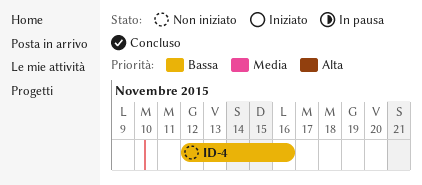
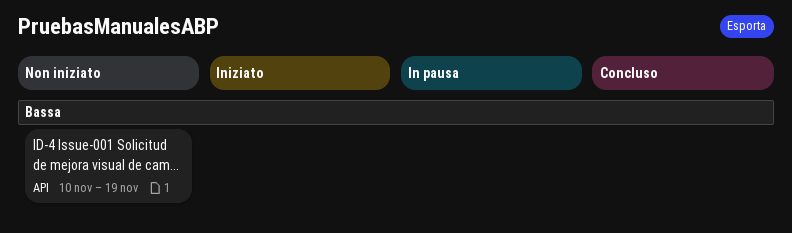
ID-4, start: Nov 12 -> Nov 10
ID-4, due: Nov 16 -> Nov 19

